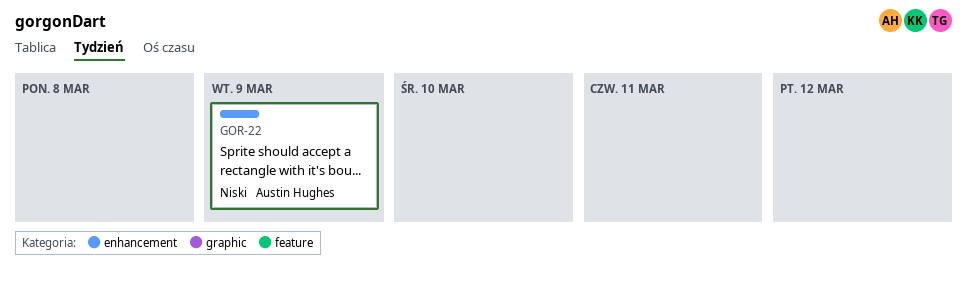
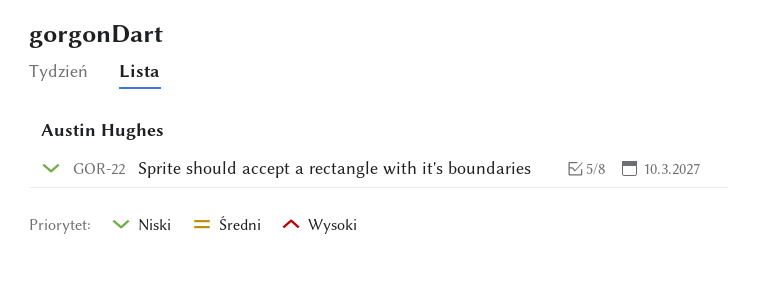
GOR-22, due: Mar 9 -> Mar 10

